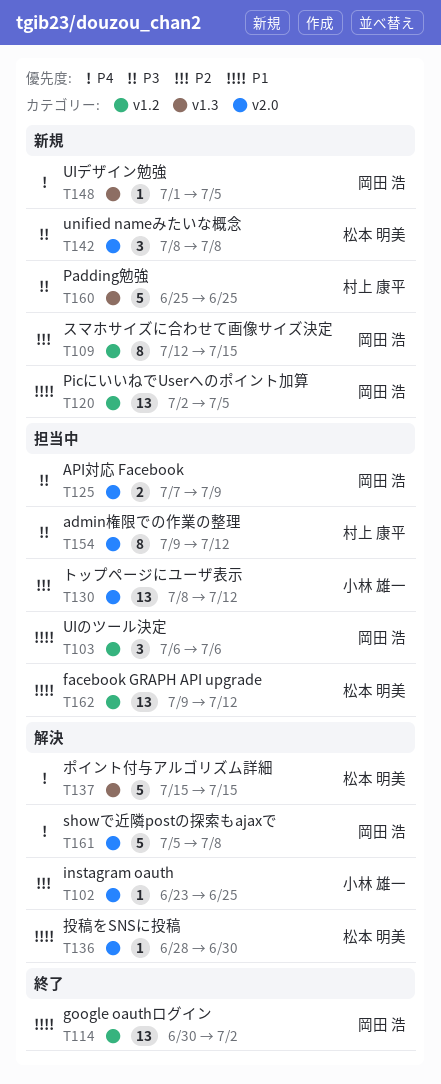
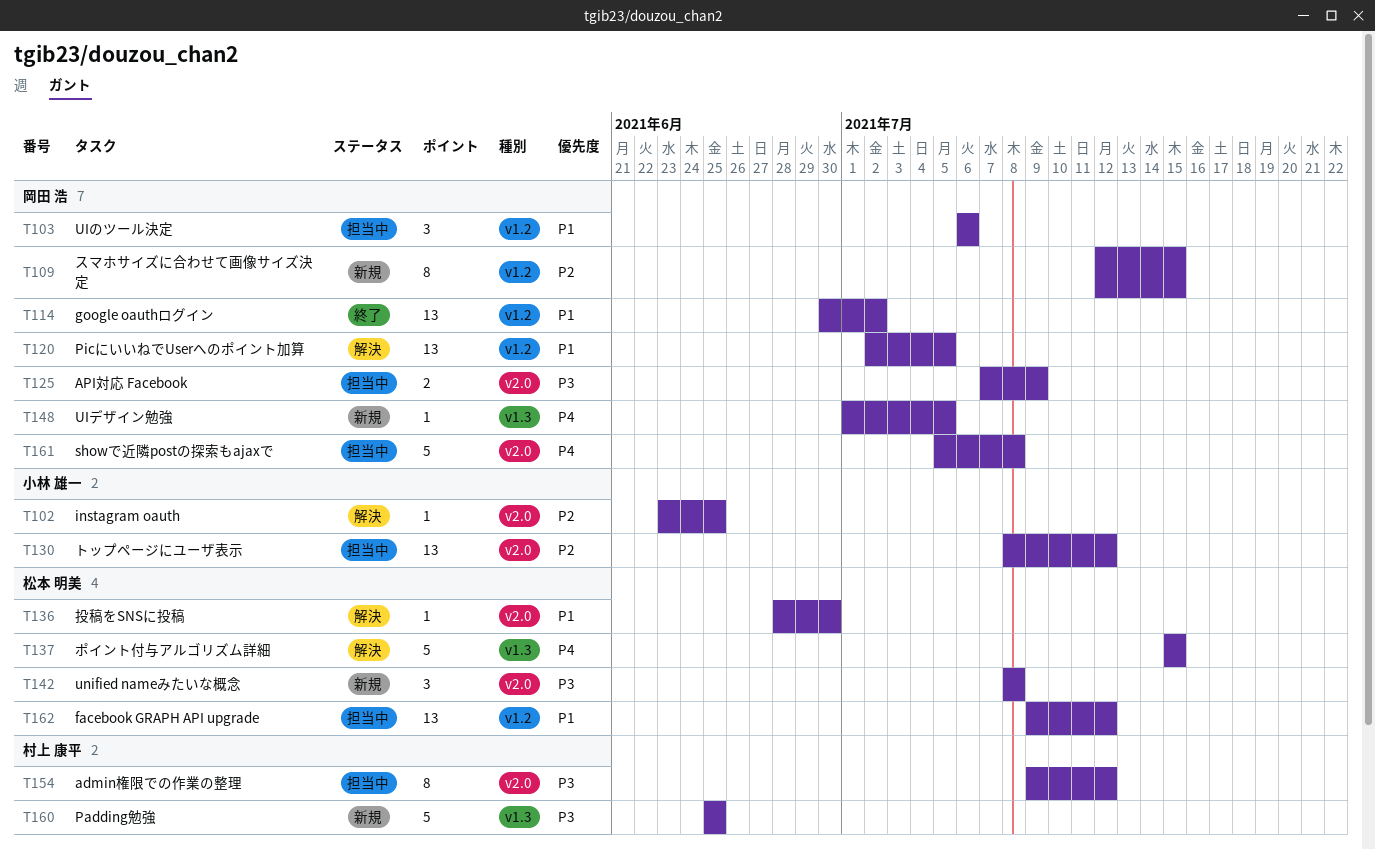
T120, status: 新規 -> 解決
T161, status: 解決 -> 担当中

